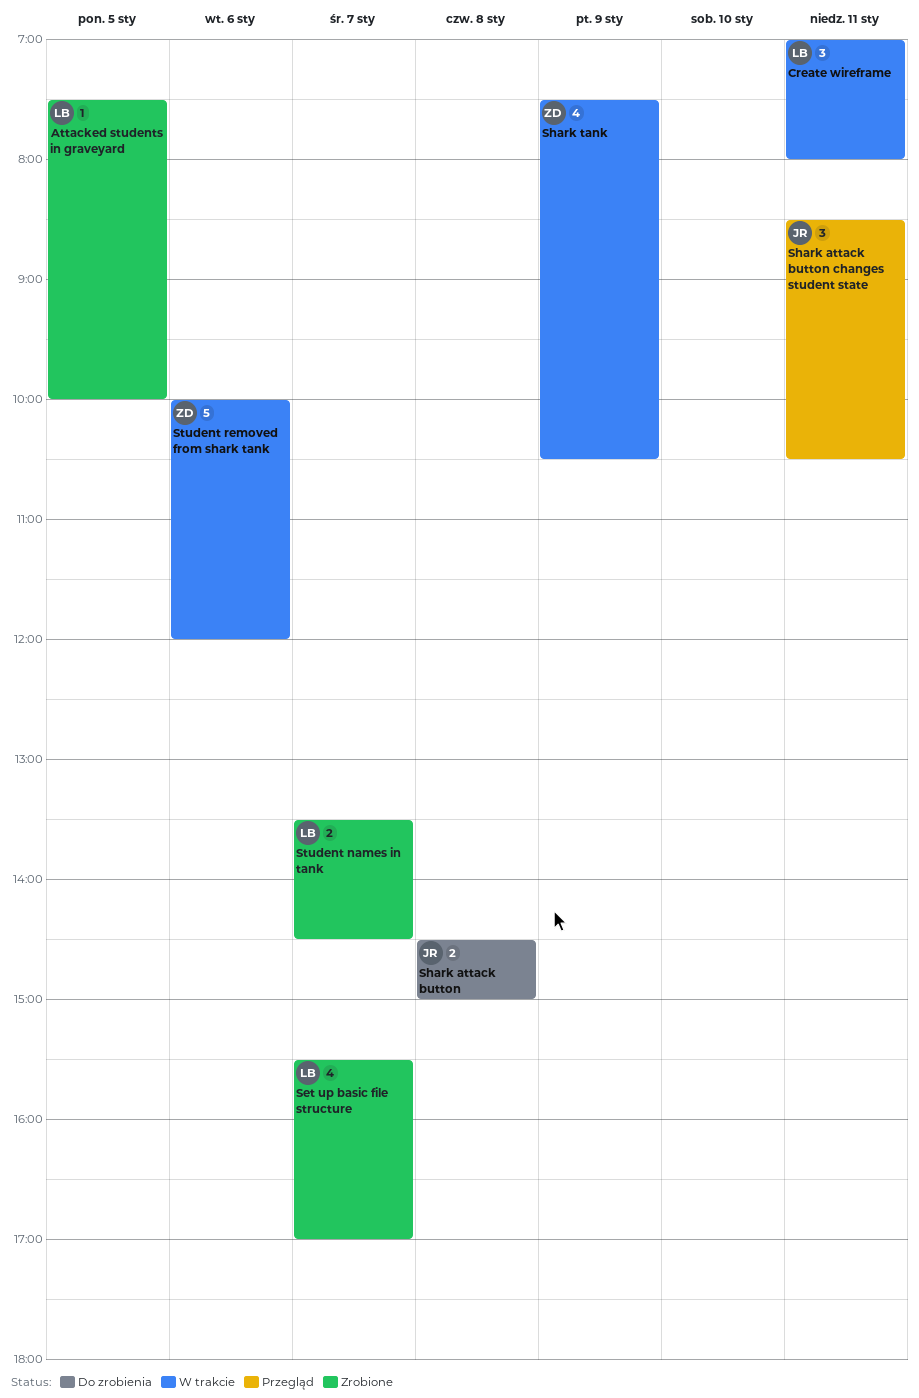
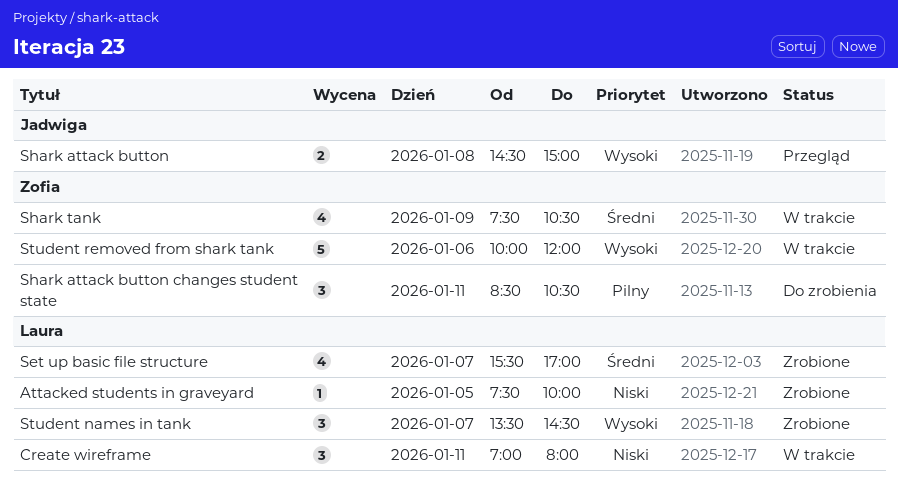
Shark attack button, status: Do zrobienia -> Przegląd
Shark attack button changes student state, status: Przegląd -> Do zrobienia
Shark attack button changes student state, owner: Jadwiga -> Zofia
Student names in tank, estimate: 2 -> 3

